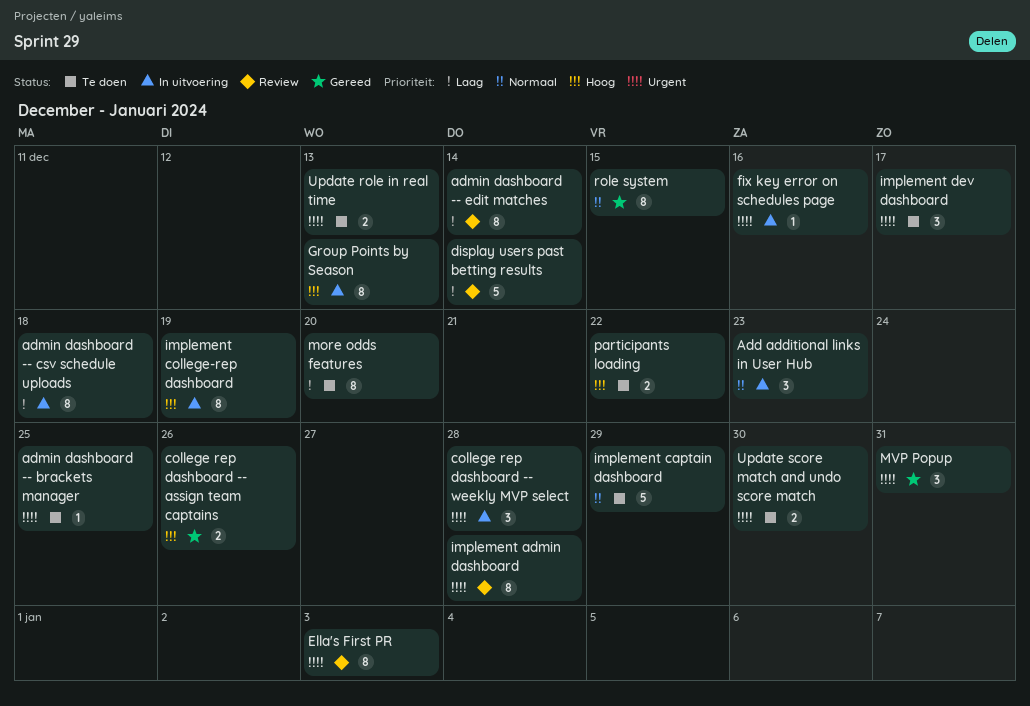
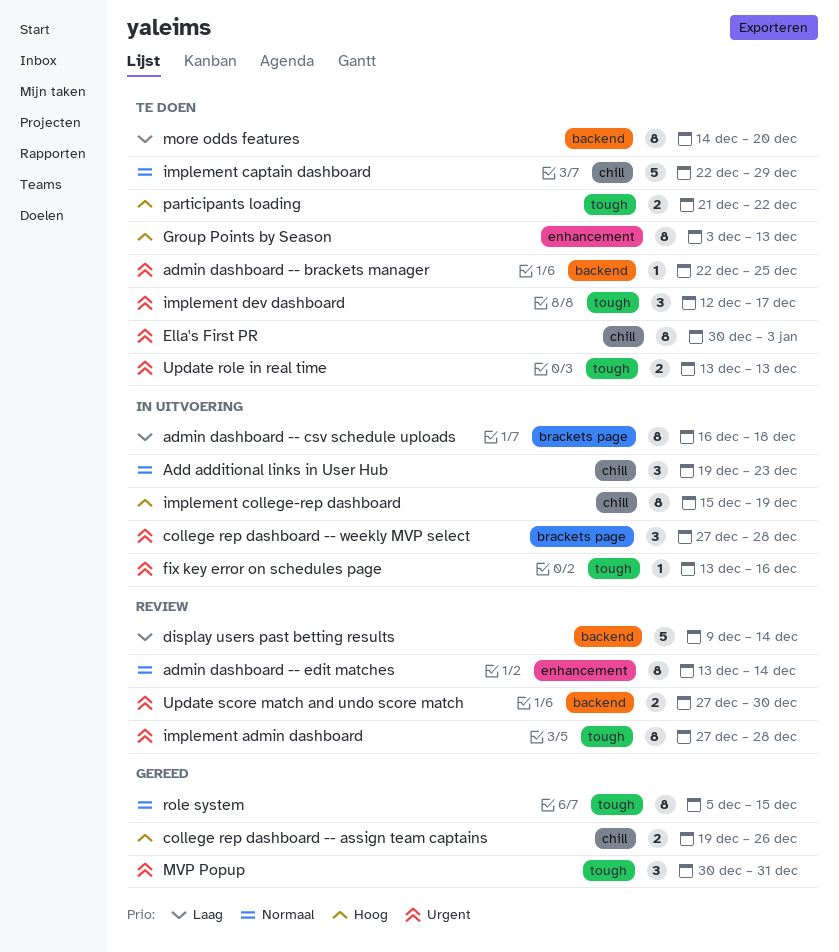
admin dashboard -- edit matches, priority: Laag -> Normaal
Ella's First PR, status: Review -> Te doen
Group Points by Season, status: In uitvoering -> Te doen
Update score match and undo score match, status: Te doen -> Review

